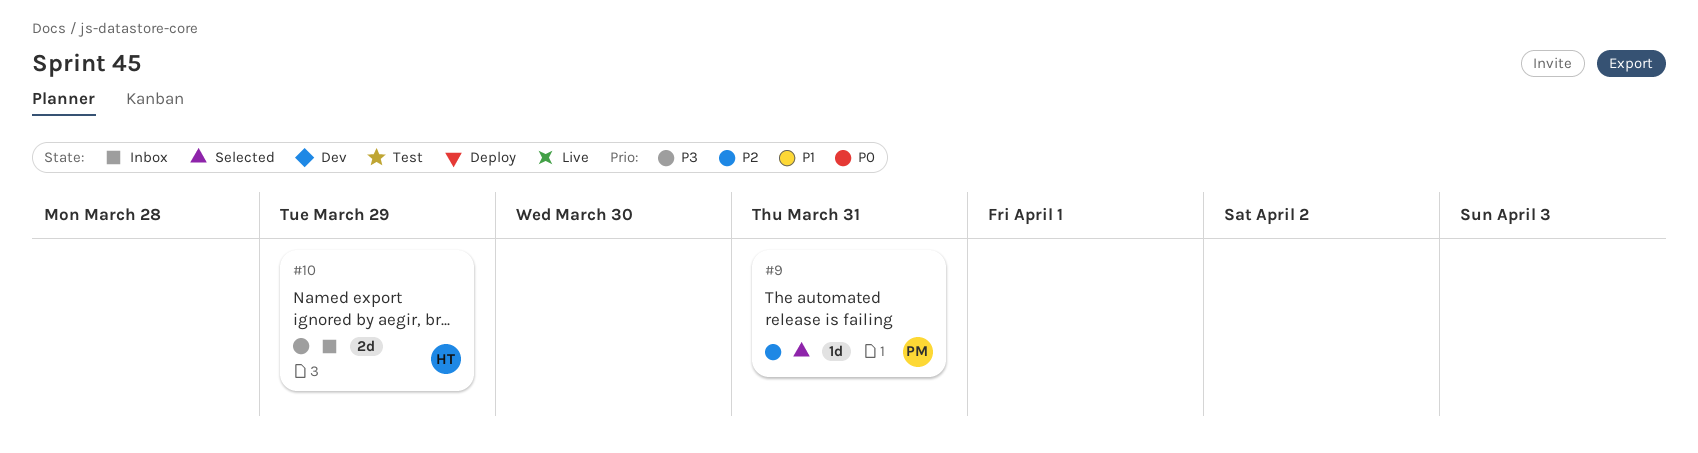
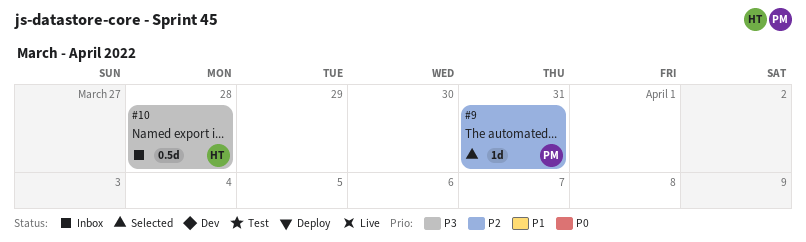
#10, estimate: 2d -> 0.5d
#10, due: Mar 29 -> Mar 28

